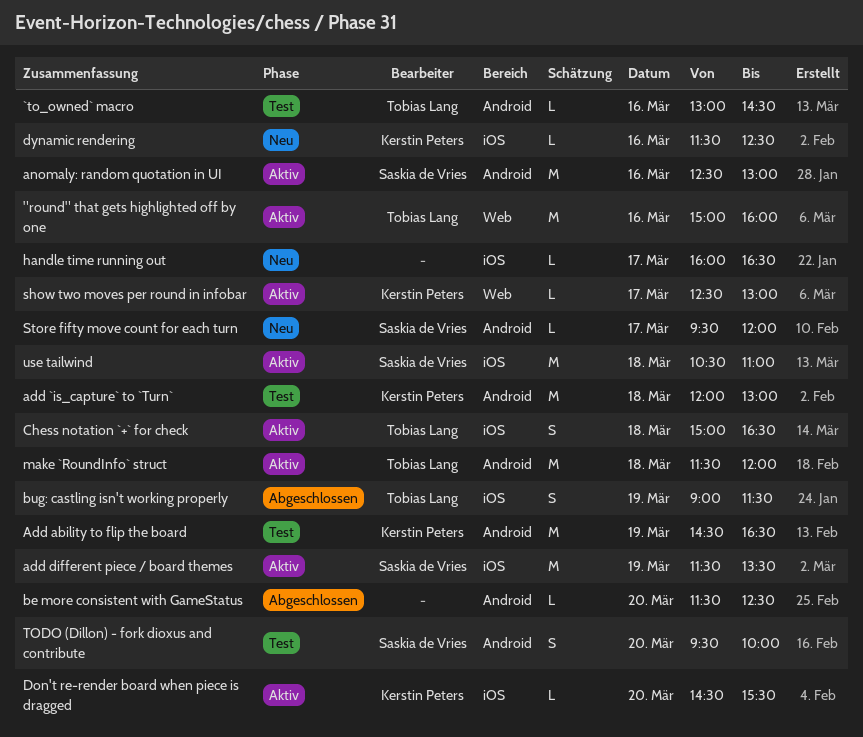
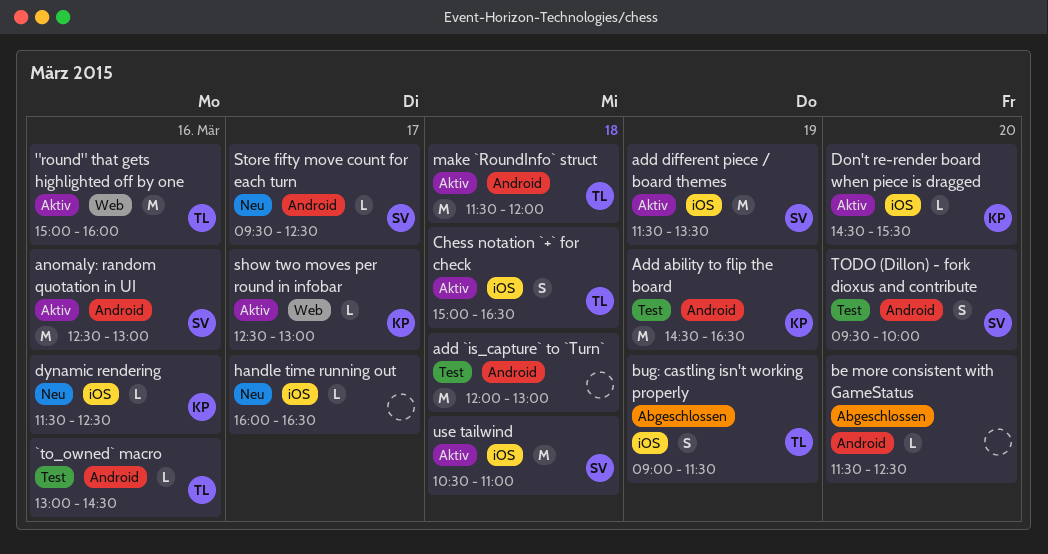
add `is_capture` to `Turn`, owner: Kerstin Peters -> none
Store fifty move count for each turn, ends: 12:00 -> 12:30

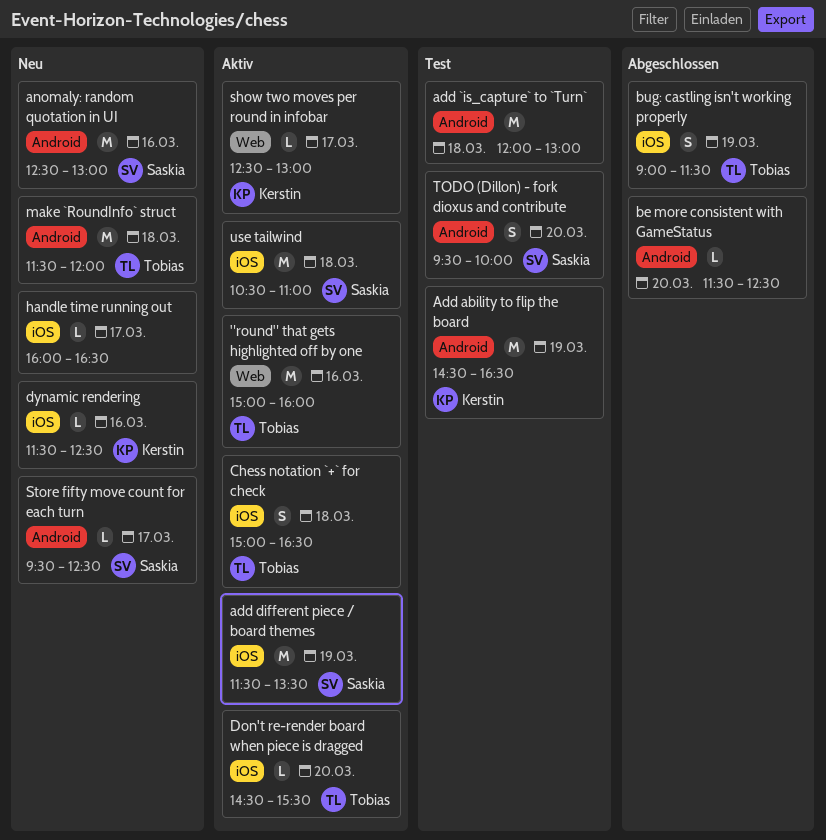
`to_owned` macro: present -> none
anomaly: random quotation in UI, status: Aktiv -> Neu
Don't re-render board when piece is dragged, owner: Kerstin -> Tobias
make `RoundInfo` struct, status: Aktiv -> Neu

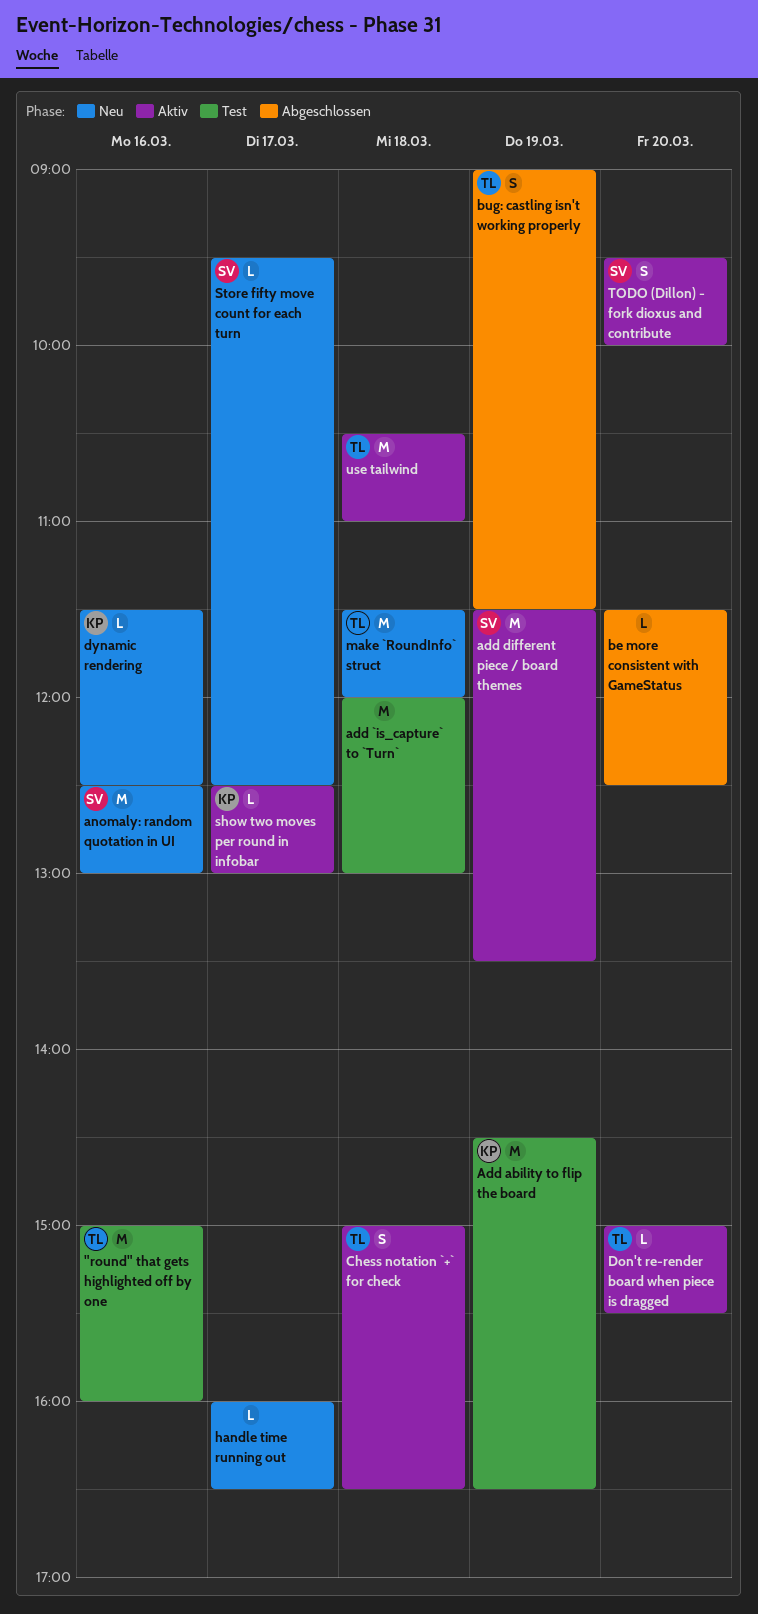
"round" that gets highlighted off by one, status: Aktiv -> Test
Don't re-render board when piece is dragged, begins: 14:30 -> 15:00
TODO (Dillon) - fork dioxus and contribute, status: Test -> Aktiv
use tailwind, owner: Saskia -> Tobias

